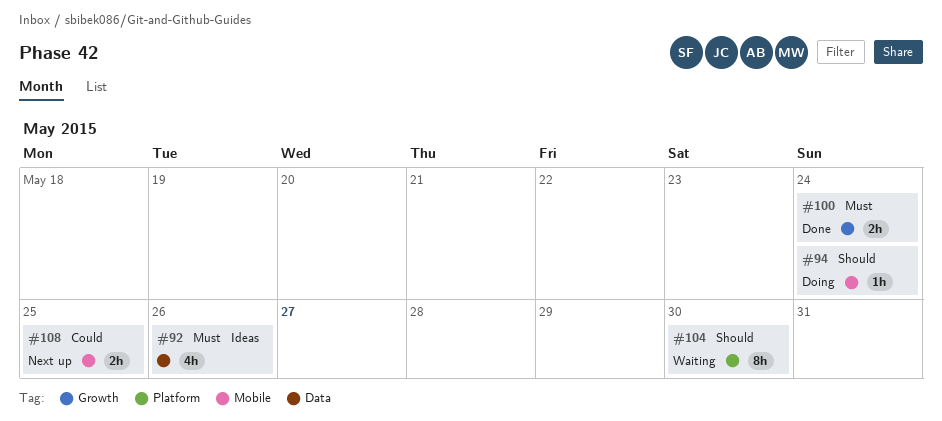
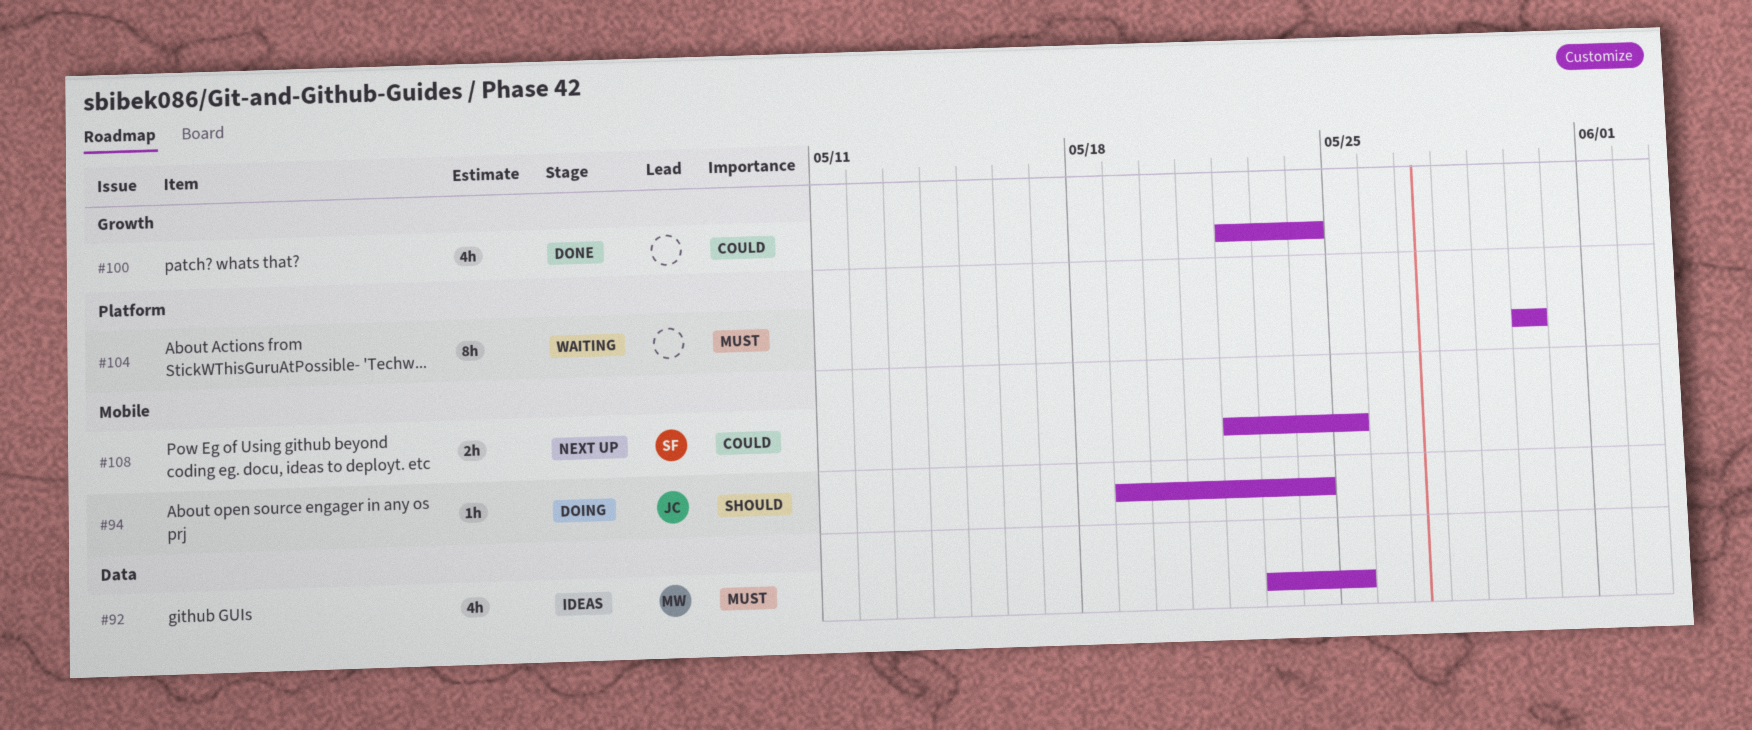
#92, due: May 26 -> May 25
#100, priority: Must -> Could
#100, estimate: 2h -> 4h
#104, priority: Should -> Must

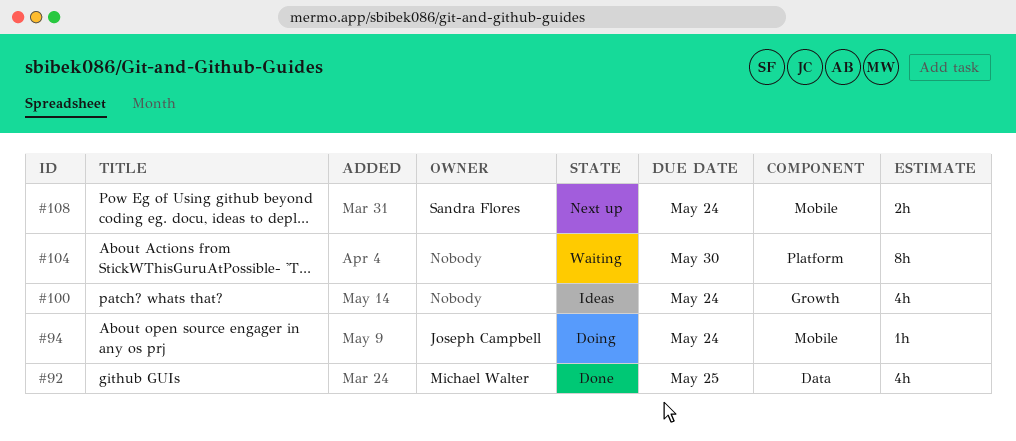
#92, status: Ideas -> Done
#100, status: Done -> Ideas
#108, due: May 25 -> May 24

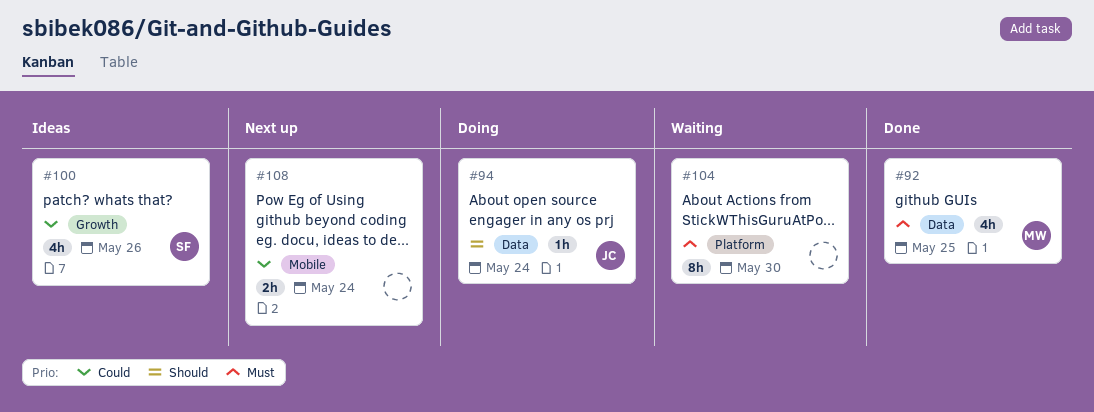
#94, label: Mobile -> Data
#100, owner: none -> Sandra Flores
#100, due: May 24 -> May 26
#108, owner: Sandra Flores -> none

